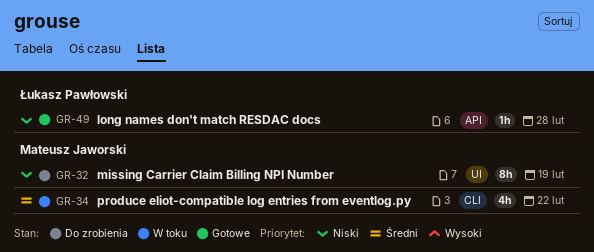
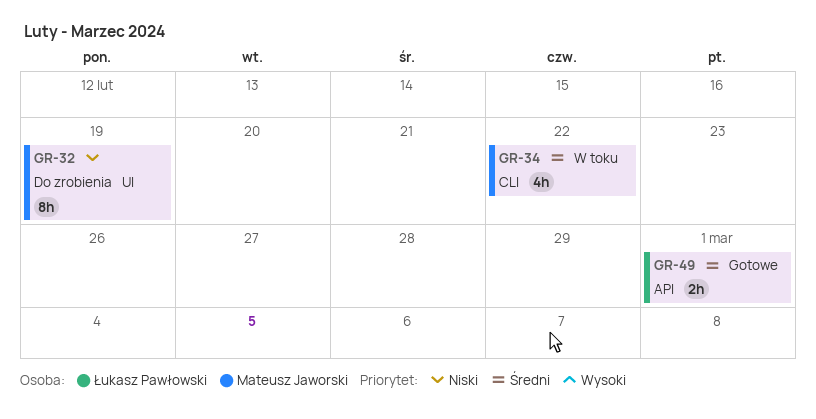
GR-49, priority: Niski -> Średni
GR-49, estimate: 1h -> 2h
GR-49, due: Feb 28 -> Mar 1

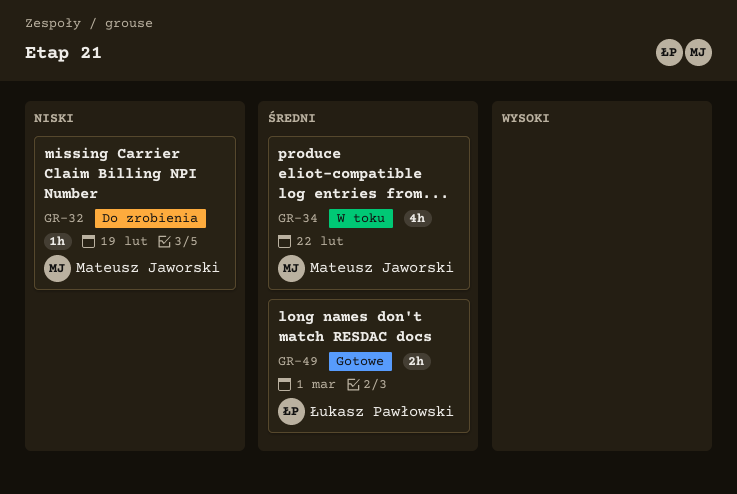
GR-32, estimate: 8h -> 1h

